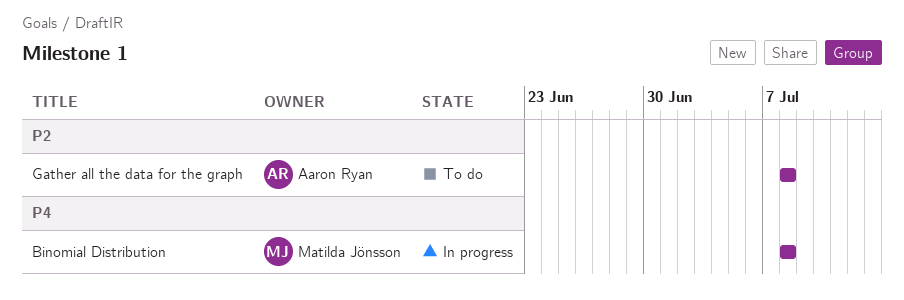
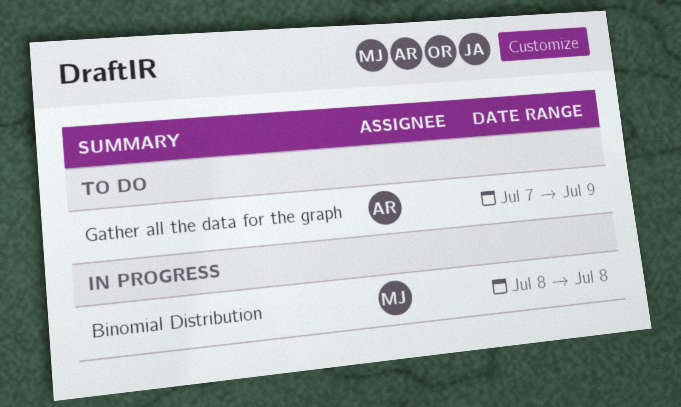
Gather all the data for the graph, start: Jul 8 -> Jul 7
Gather all the data for the graph, due: Jul 8 -> Jul 9

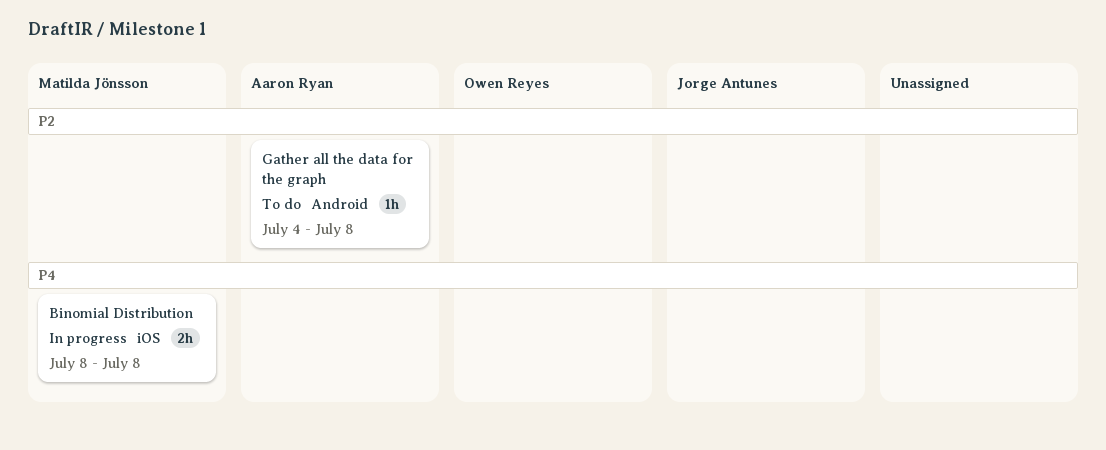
Gather all the data for the graph, start: Jul 7 -> Jul 4
Gather all the data for the graph, due: Jul 9 -> Jul 8

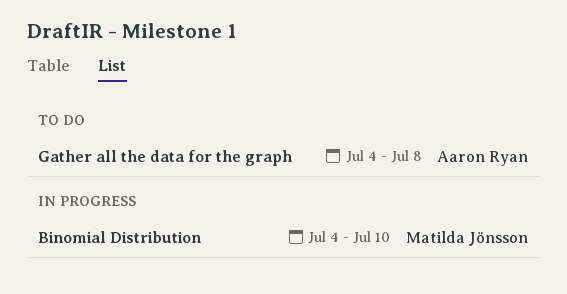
Binomial Distribution, start: Jul 8 -> Jul 4
Binomial Distribution, due: Jul 8 -> Jul 10

